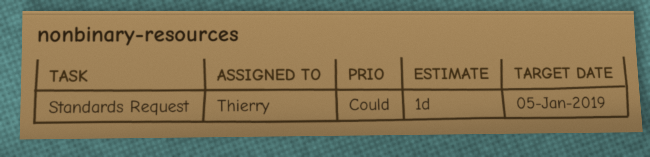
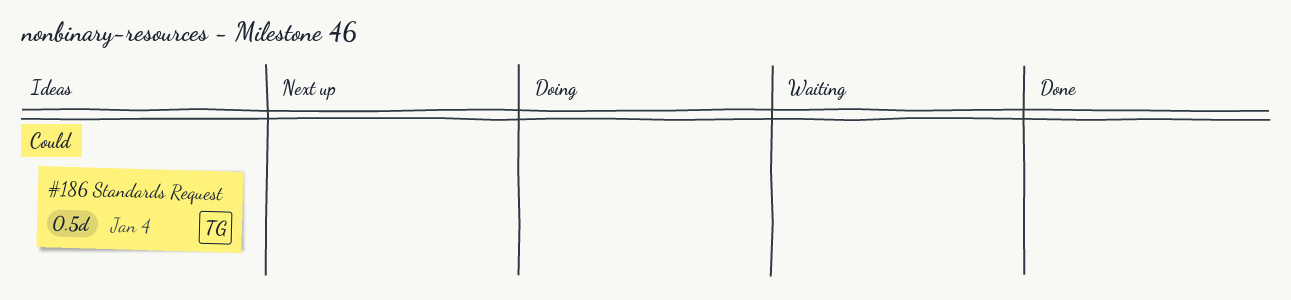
Standards Request, estimate: 1d -> 0.5d
Standards Request, due: Jan 5 -> Jan 4

